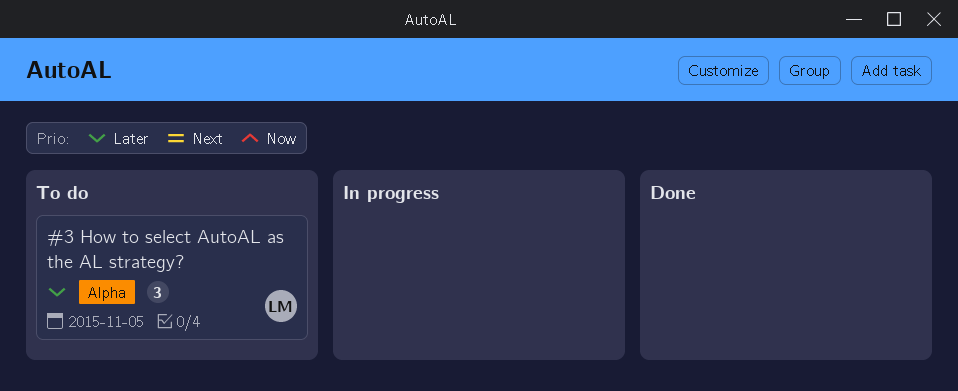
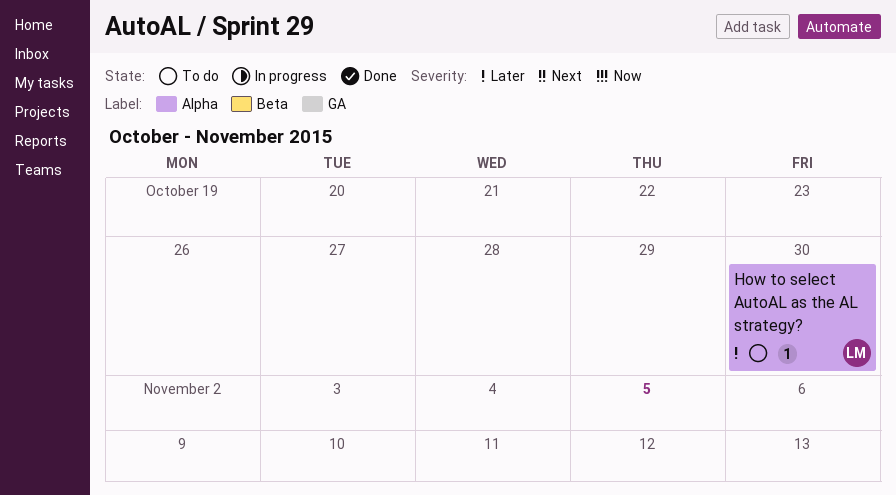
How to select AutoAL as the AL strategy?, estimate: 3 -> 1
How to select AutoAL as the AL strategy?, due: Nov 5 -> Oct 30

